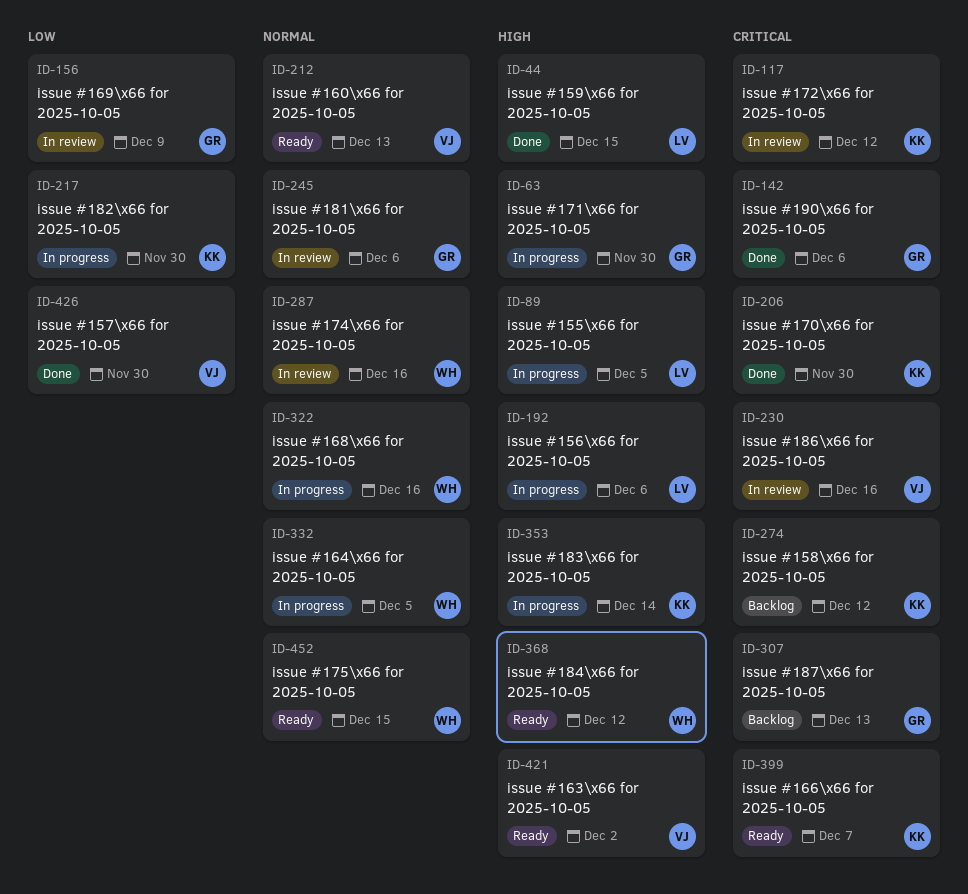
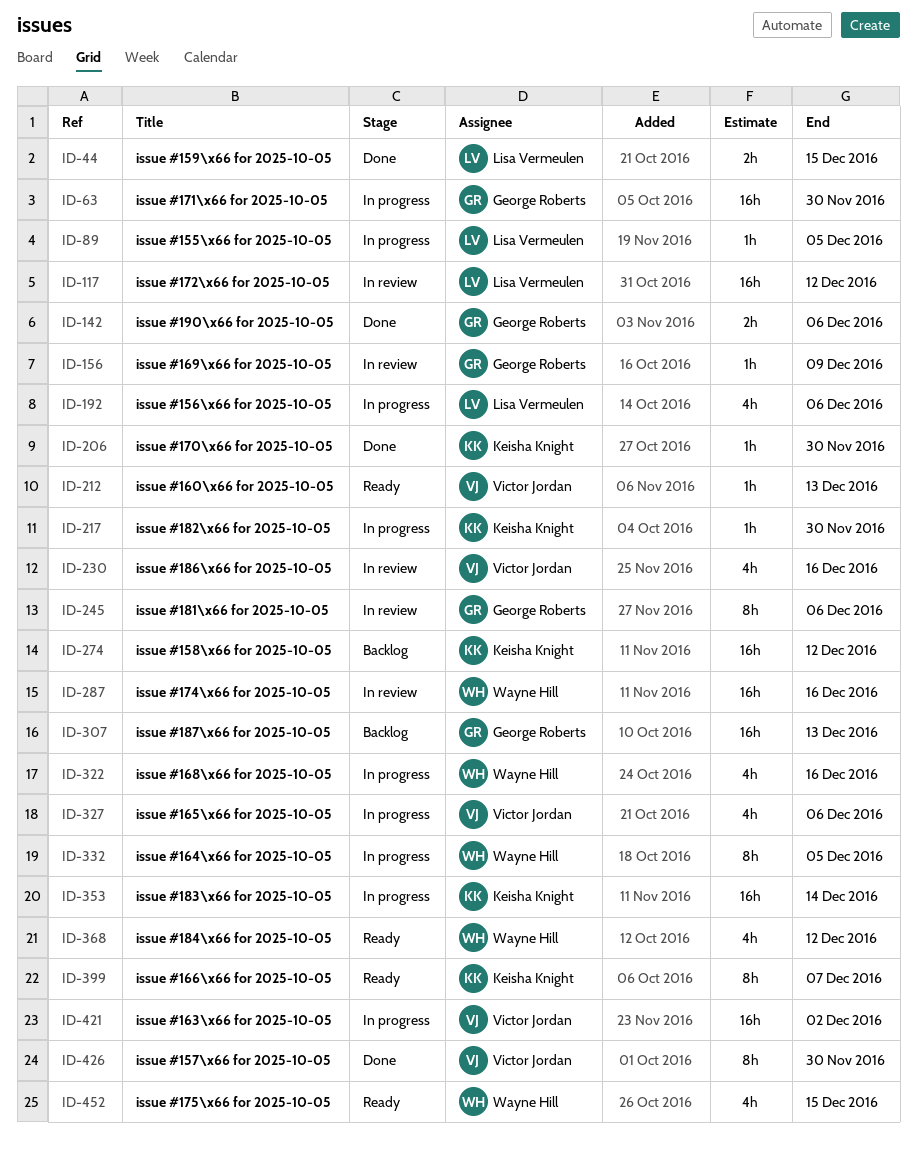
ID-117, owner: Keisha Knight -> Lisa Vermeulen
ID-327: none -> present
ID-421, status: Ready -> In progress

